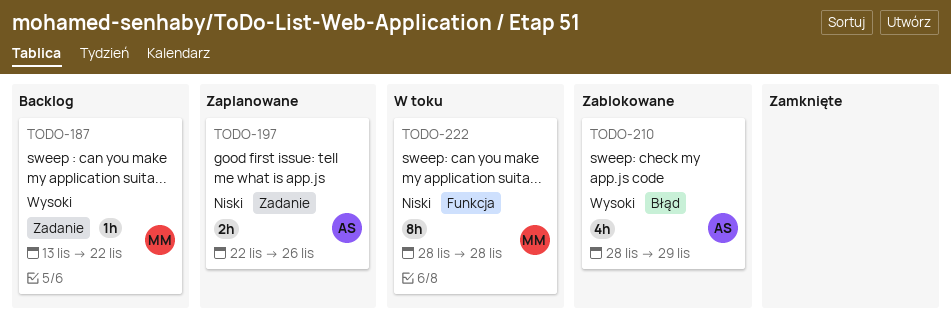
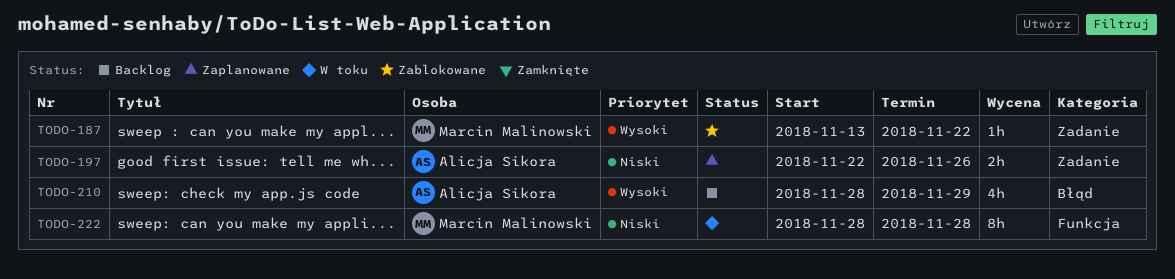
TODO-187, status: Backlog -> Zablokowane
TODO-210, status: Zablokowane -> Backlog

